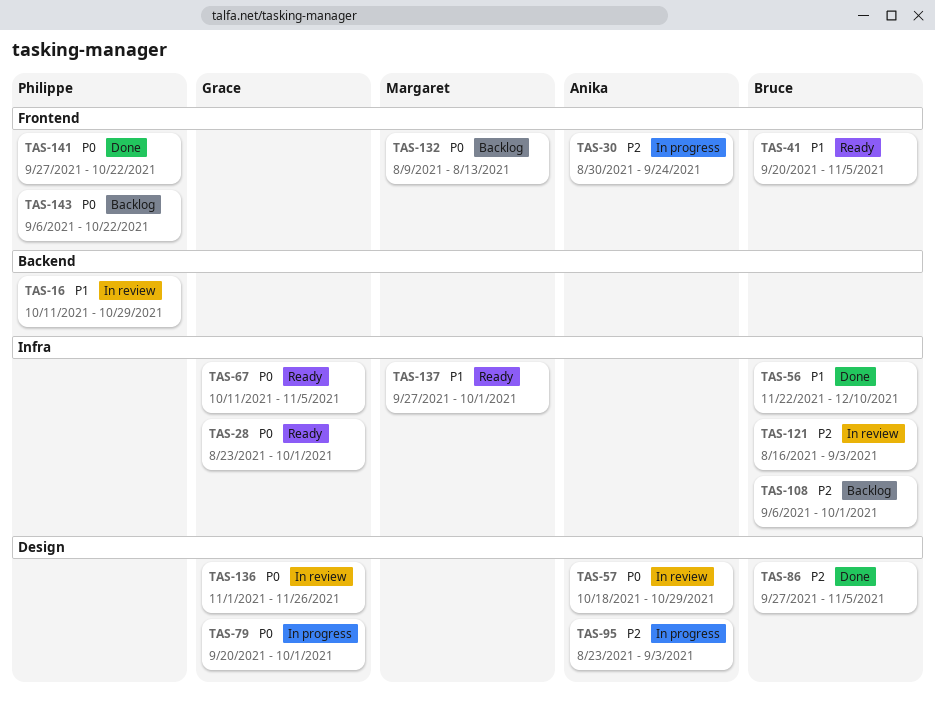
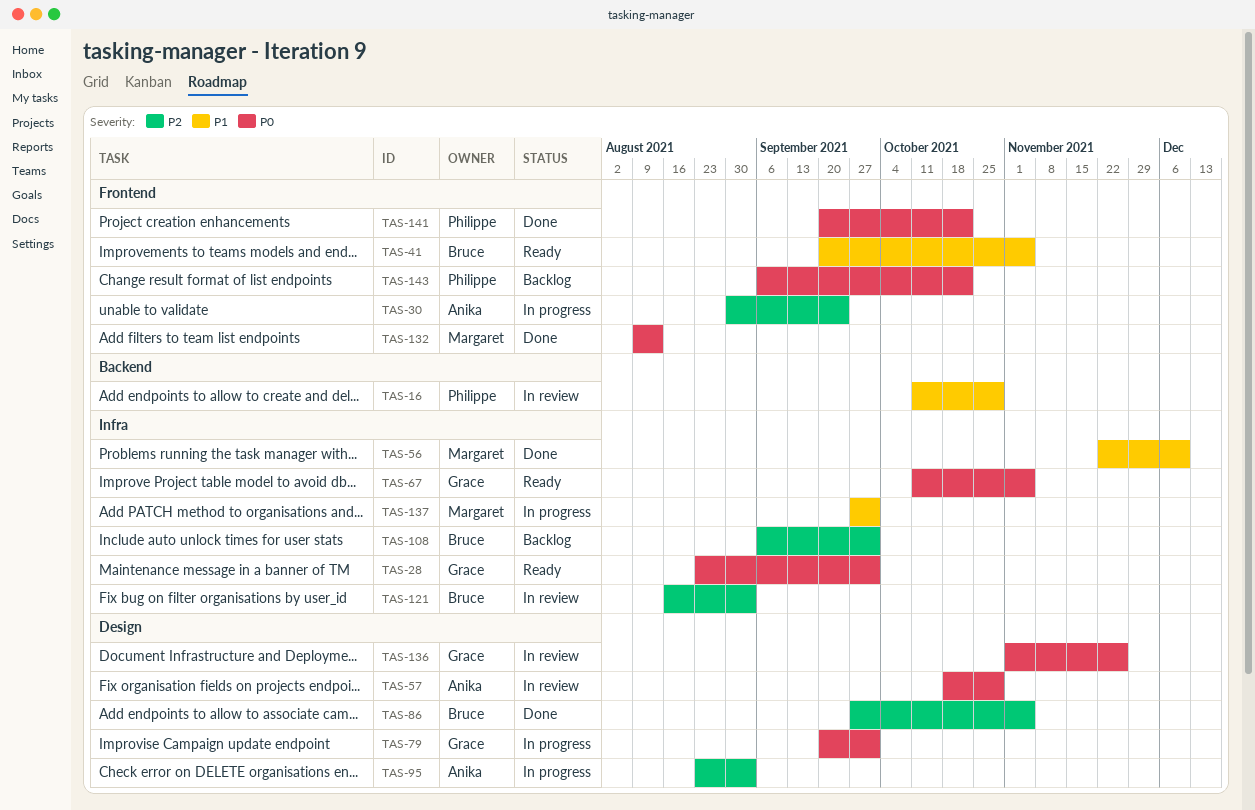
TAS-56, owner: Bruce -> Margaret
TAS-132, status: Backlog -> Done
TAS-137, status: Ready -> In progress
TAS-141, start: Sep 27 -> Sep 20

